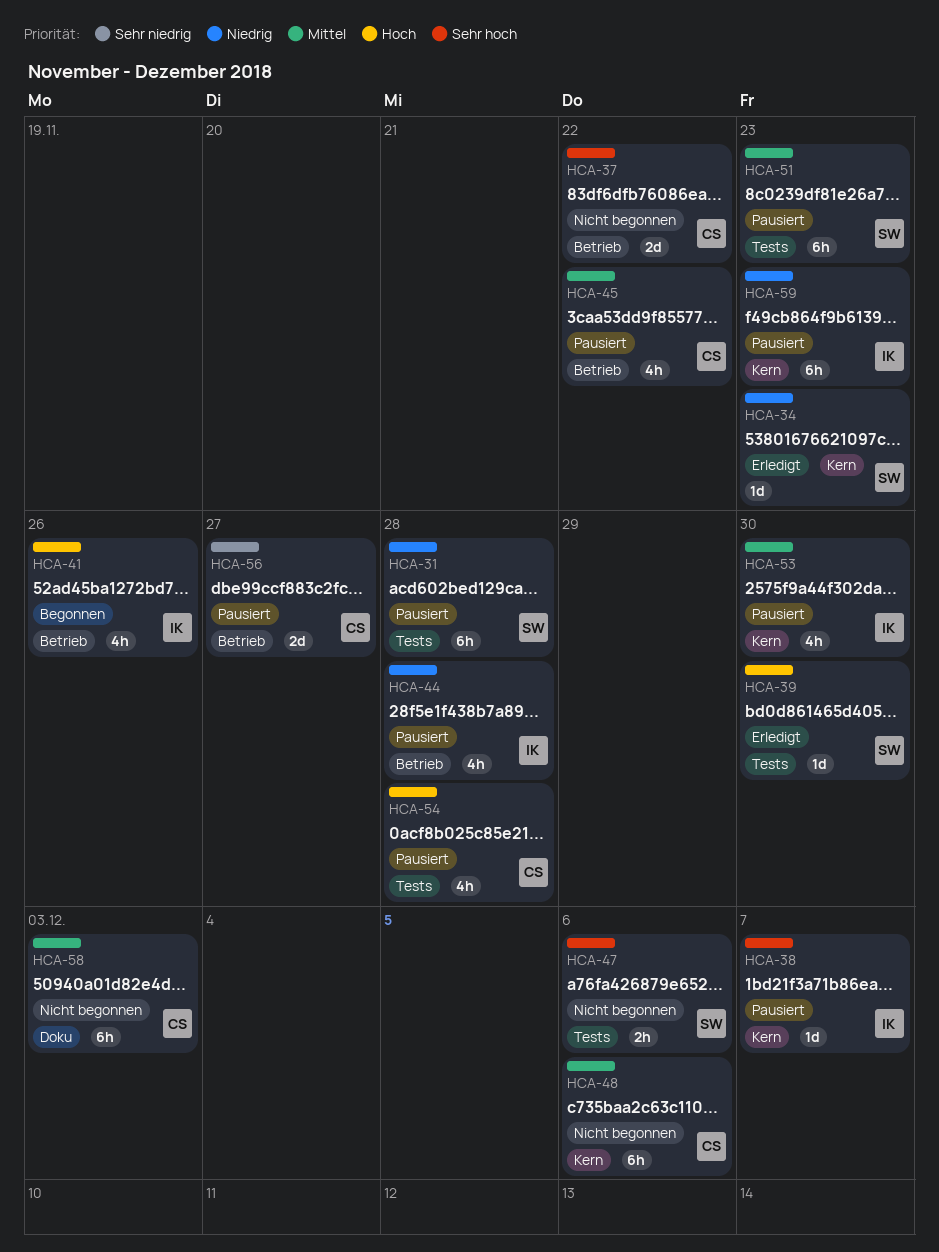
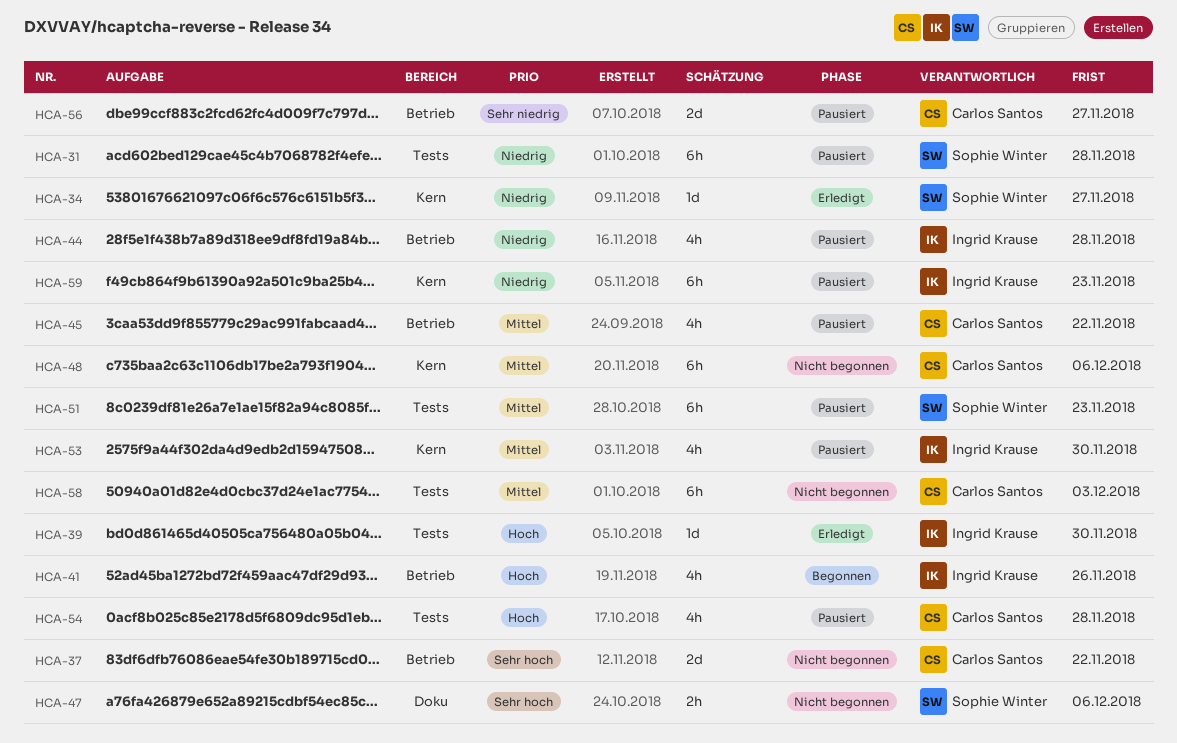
HCA-34, due: Nov 23 -> Nov 27
HCA-38: present -> none
HCA-39, owner: Sophie Winter -> Ingrid Krause
HCA-47, label: Tests -> Doku
HCA-58, label: Doku -> Tests

